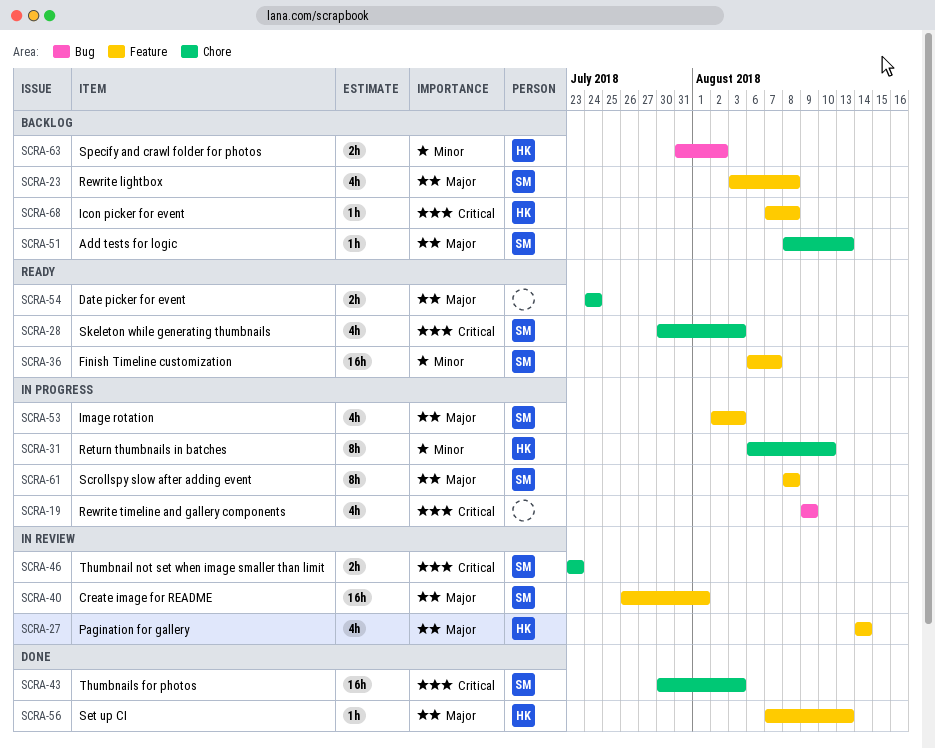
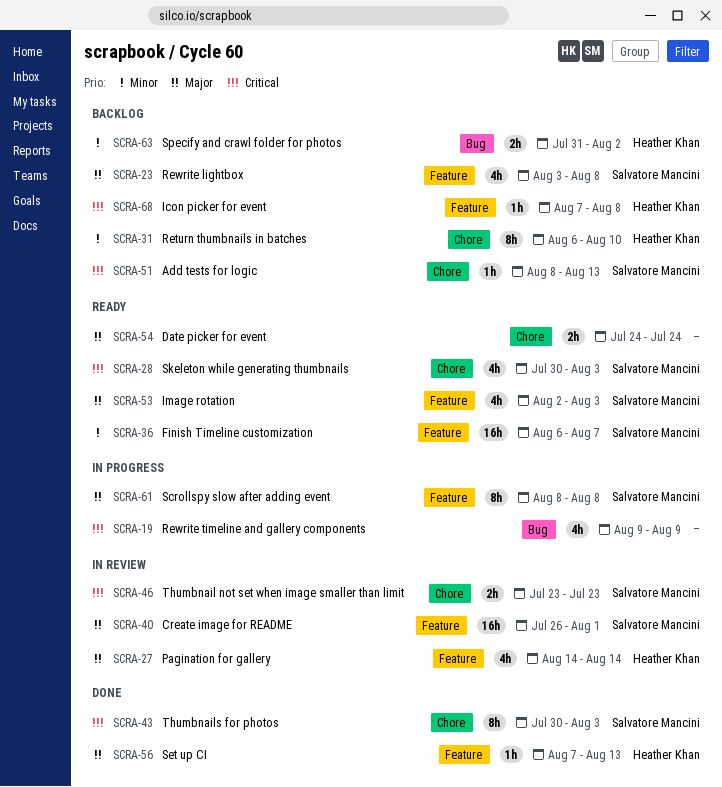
SCRA-31, status: In progress -> Backlog
SCRA-43, estimate: 16h -> 8h
SCRA-51, priority: Major -> Critical
SCRA-53, status: In progress -> Ready

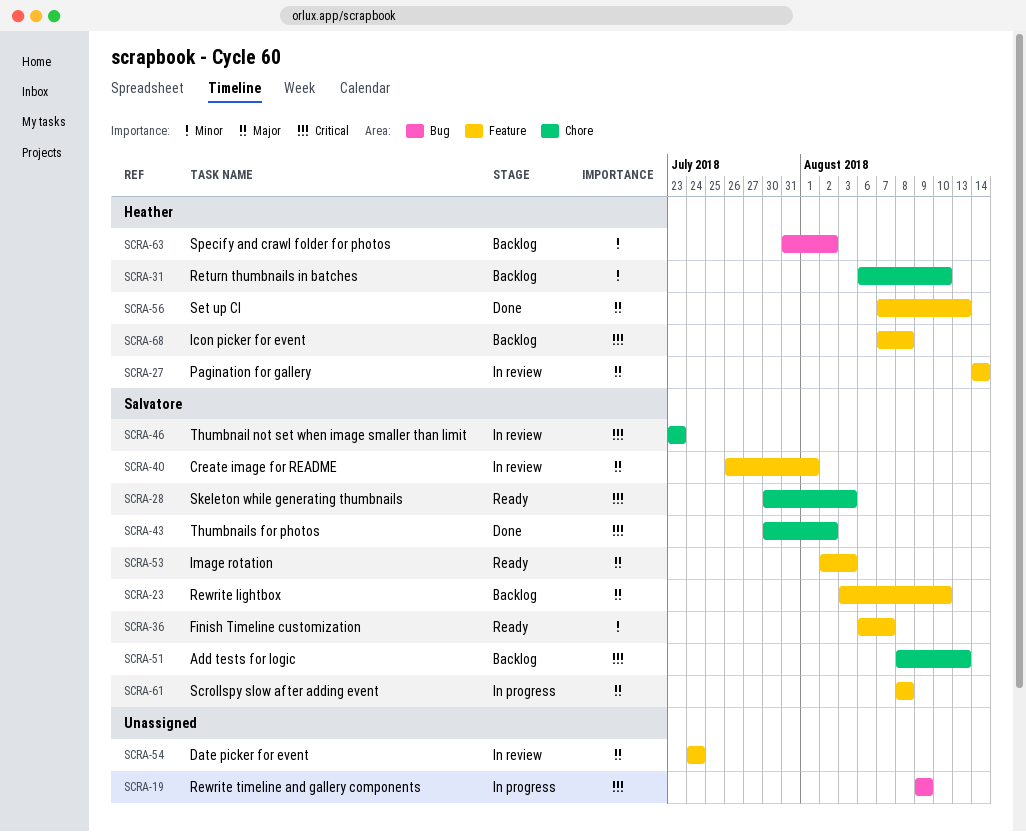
SCRA-23, due: Aug 8 -> Aug 10
SCRA-43, due: Aug 3 -> Aug 2
SCRA-54, status: Ready -> In review
SCRA-54, label: Chore -> Feature

